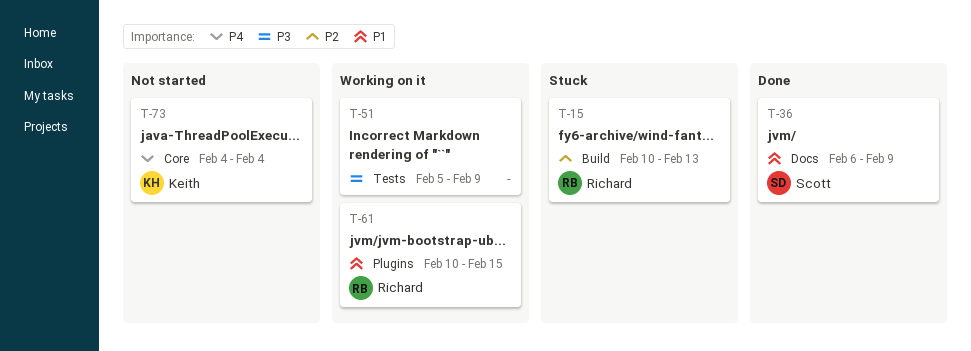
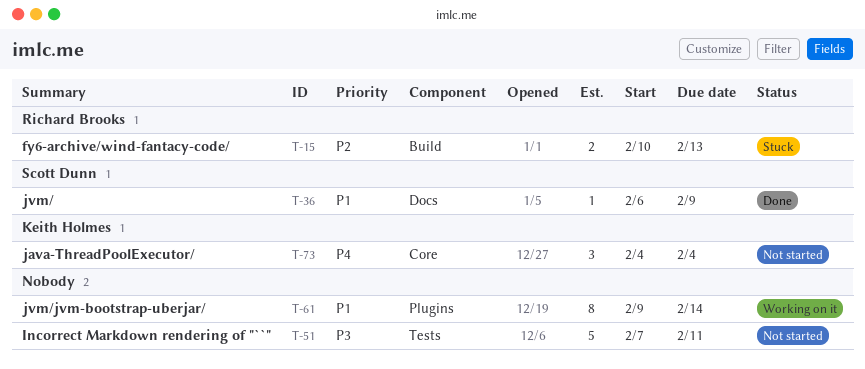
T-51, status: Working on it -> Not started
T-51, start: Feb 5 -> Feb 7
T-51, due: Feb 9 -> Feb 11
T-61, owner: Richard Brooks -> none
T-61, start: Feb 10 -> Feb 9
T-61, due: Feb 15 -> Feb 14

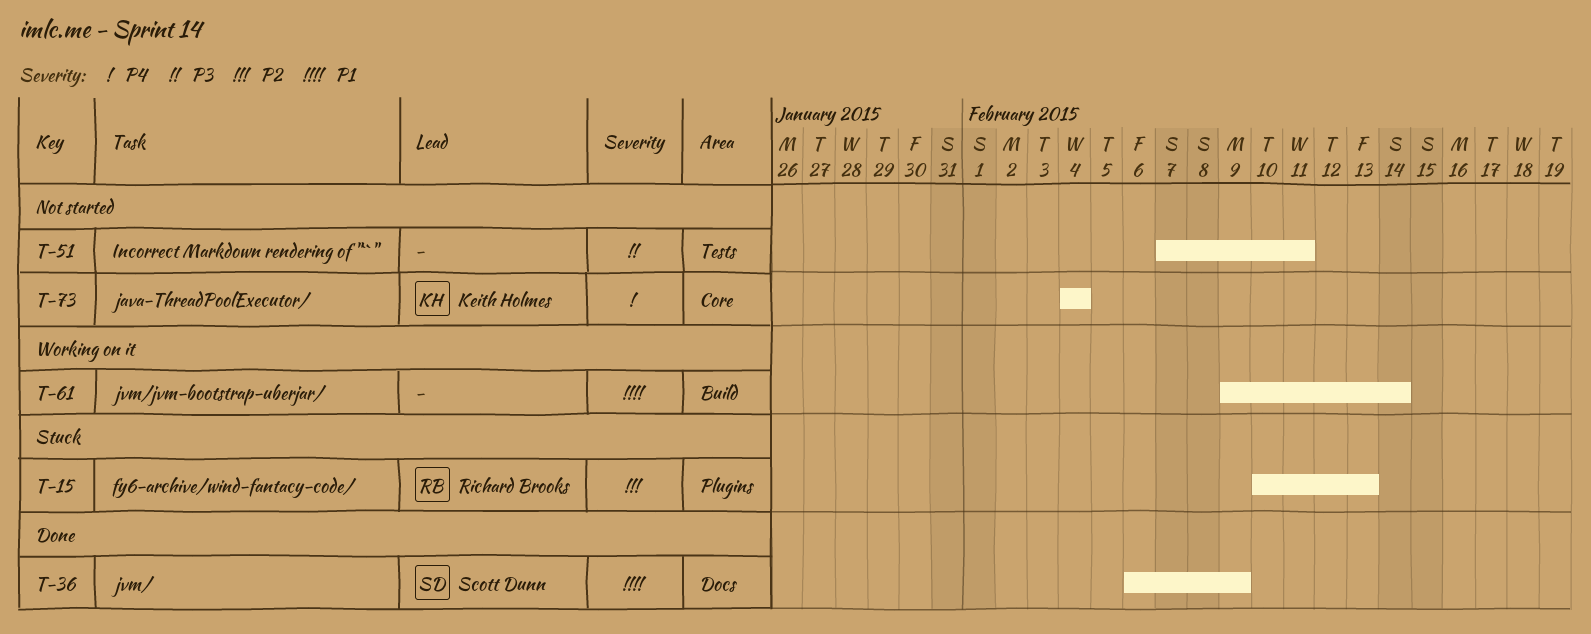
T-15, label: Build -> Plugins
T-61, label: Plugins -> Build

